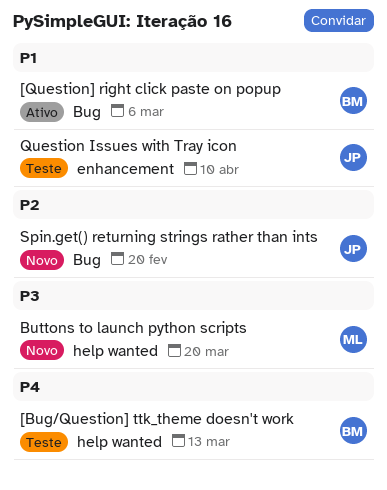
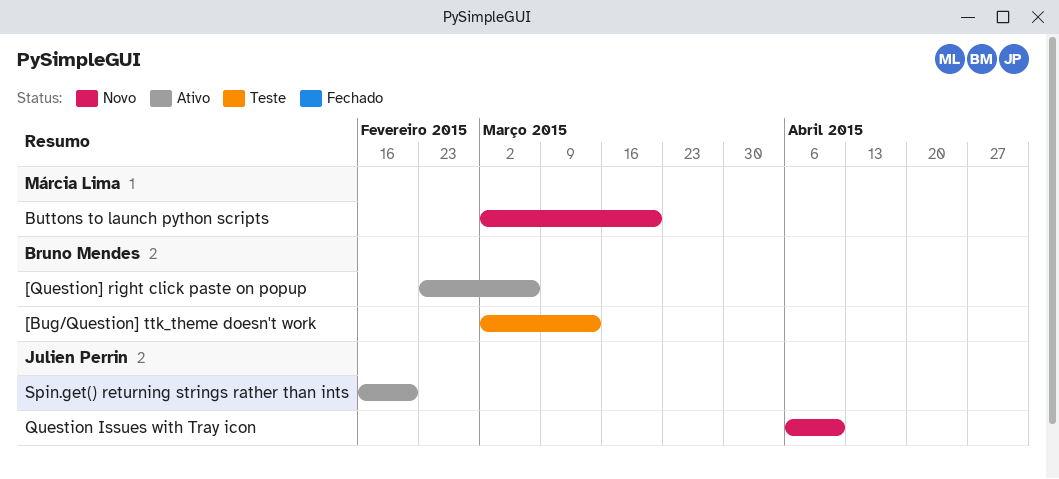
Question Issues with Tray icon, status: Teste -> Novo
Spin.get() returning strings rather than ints, status: Novo -> Ativo

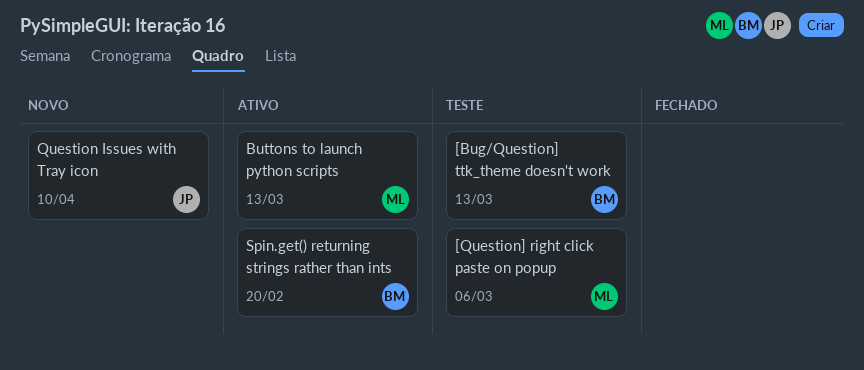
[Question] right click paste on popup, status: Ativo -> Teste
[Question] right click paste on popup, owner: Bruno Mendes -> Márcia Lima
Buttons to launch python scripts, status: Novo -> Ativo
Buttons to launch python scripts, due: Mar 20 -> Mar 13
Spin.get() returning strings rather than ints, owner: Julien Perrin -> Bruno Mendes

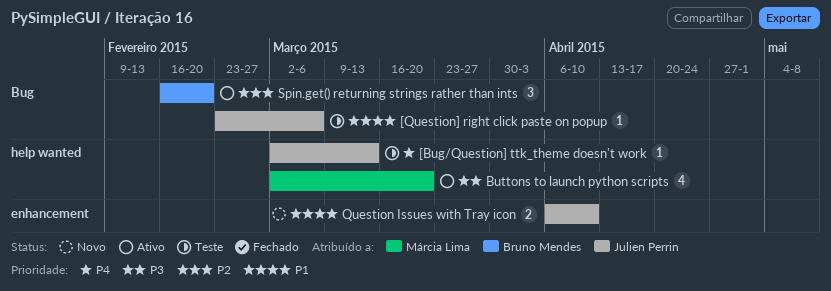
[Bug/Question] ttk_theme doesn't work, owner: Bruno Mendes -> Julien Perrin
[Question] right click paste on popup, owner: Márcia Lima -> Julien Perrin
Buttons to launch python scripts, due: Mar 13 -> Mar 20

